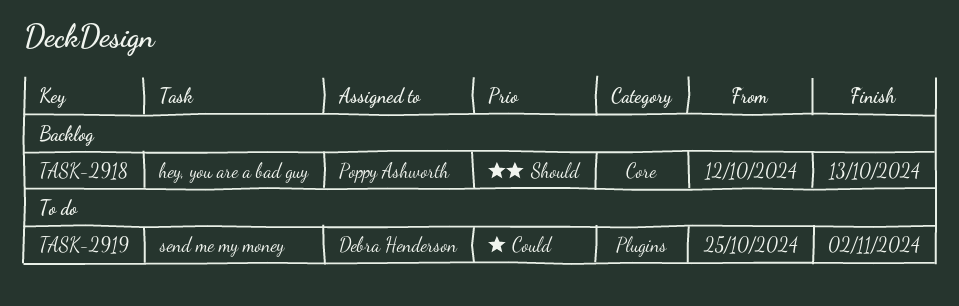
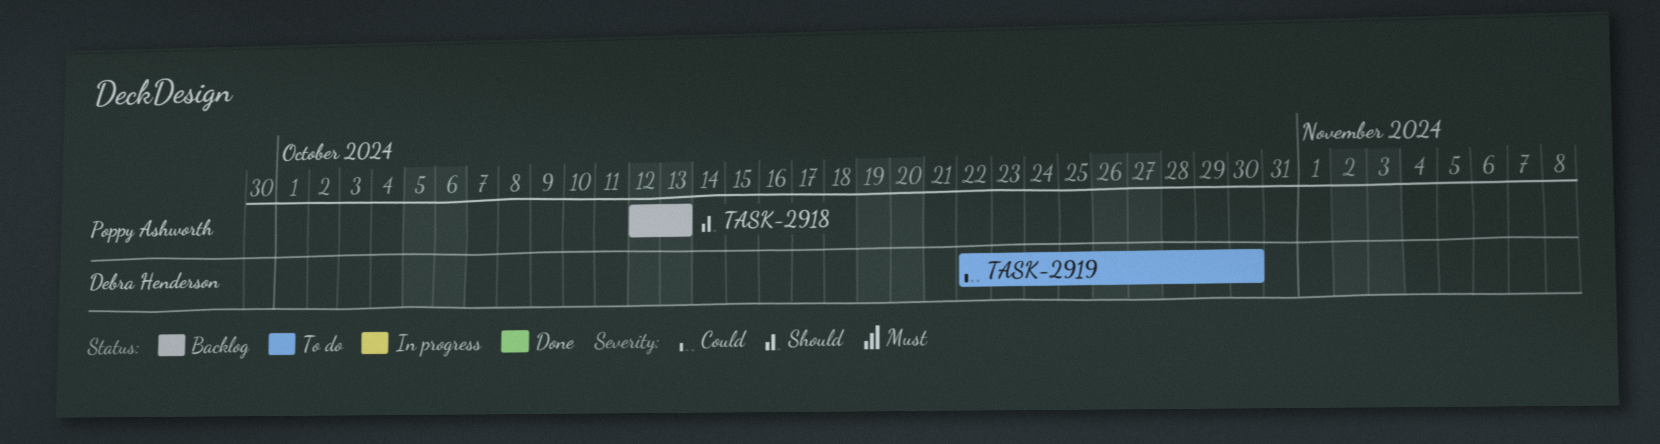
TASK-2919, start: Oct 25 -> Oct 22
TASK-2919, due: Nov 2 -> Oct 30

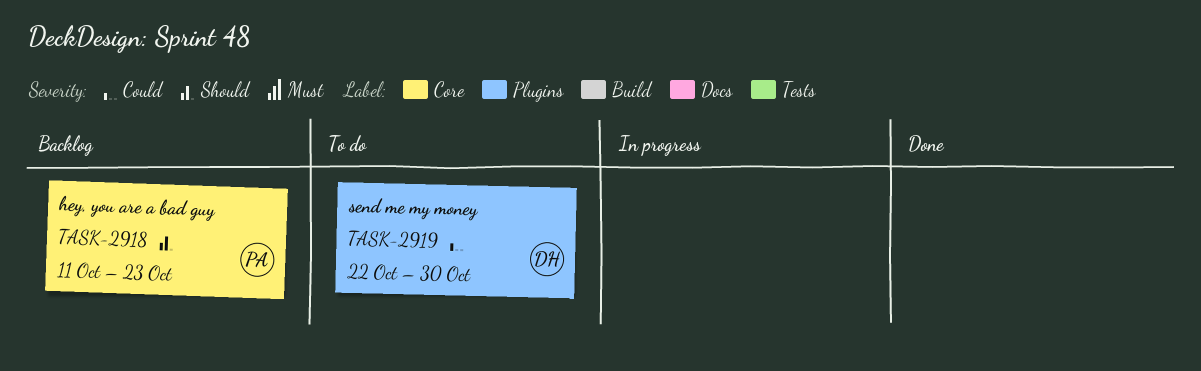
TASK-2918, start: Oct 12 -> Oct 11
TASK-2918, due: Oct 13 -> Oct 23

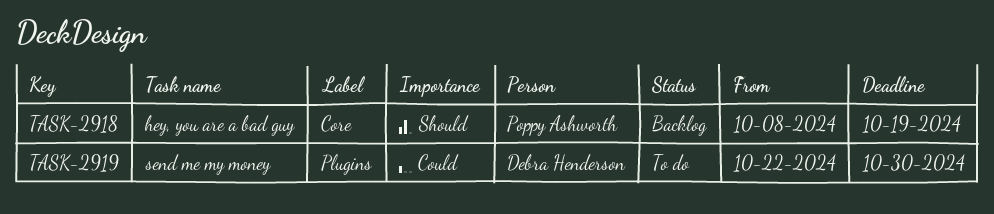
TASK-2918, start: Oct 11 -> Oct 8
TASK-2918, due: Oct 23 -> Oct 19

